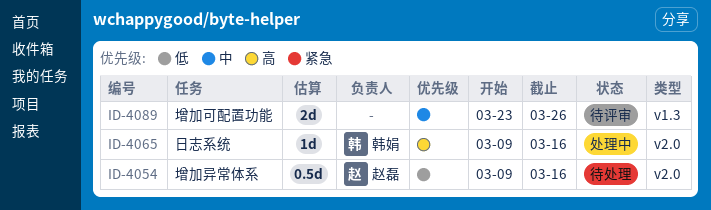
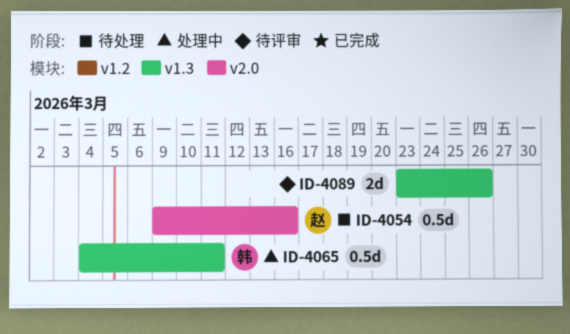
ID-4065, label: v2.0 -> v1.3
ID-4065, estimate: 1d -> 0.5d
ID-4065, start: Mar 9 -> Mar 4
ID-4065, due: Mar 16 -> Mar 11

